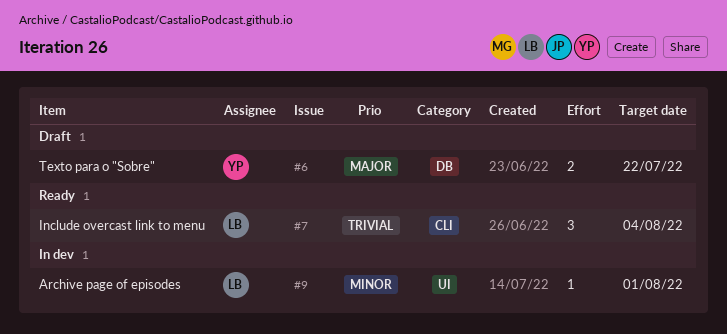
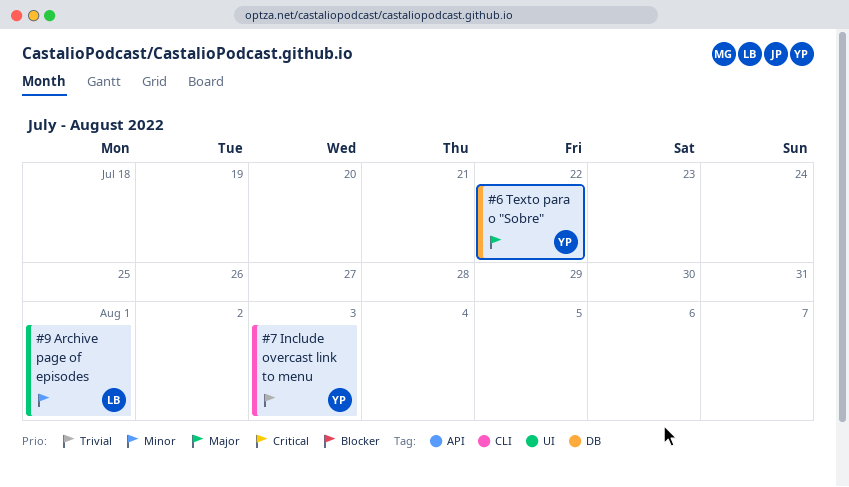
#7, owner: LB -> YP
#7, due: Aug 4 -> Aug 3

